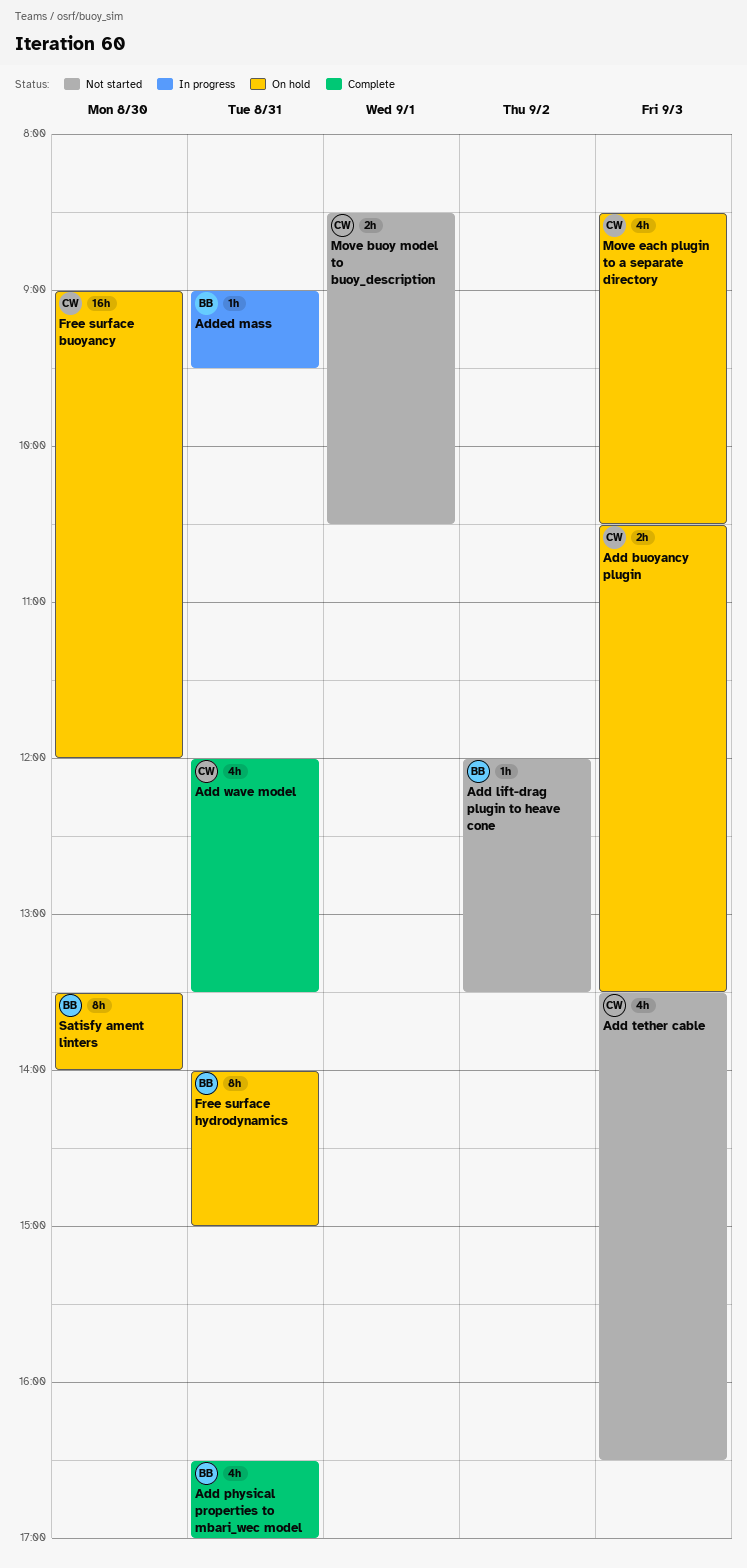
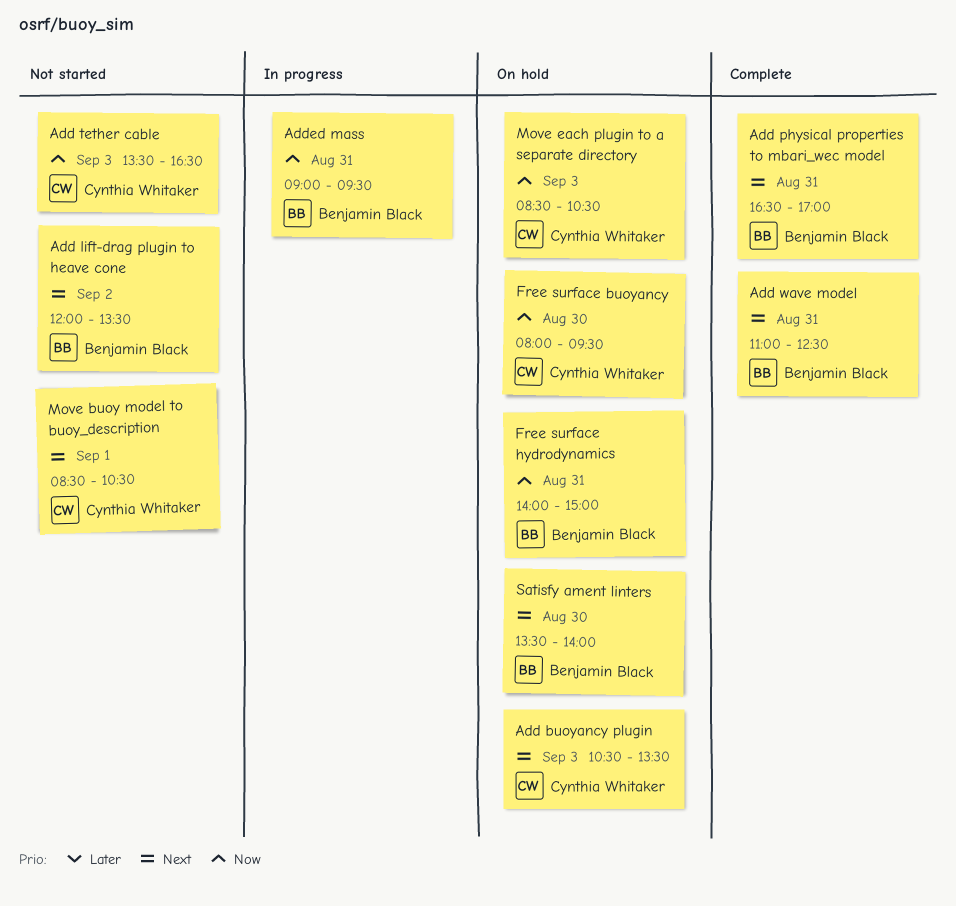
Add wave model, owner: Cynthia Whitaker -> Benjamin Black
Add wave model, begins: 12:00 -> 11:00
Add wave model, ends: 13:30 -> 12:30
Free surface buoyancy, begins: 09:00 -> 08:00
Free surface buoyancy, ends: 12:00 -> 09:30

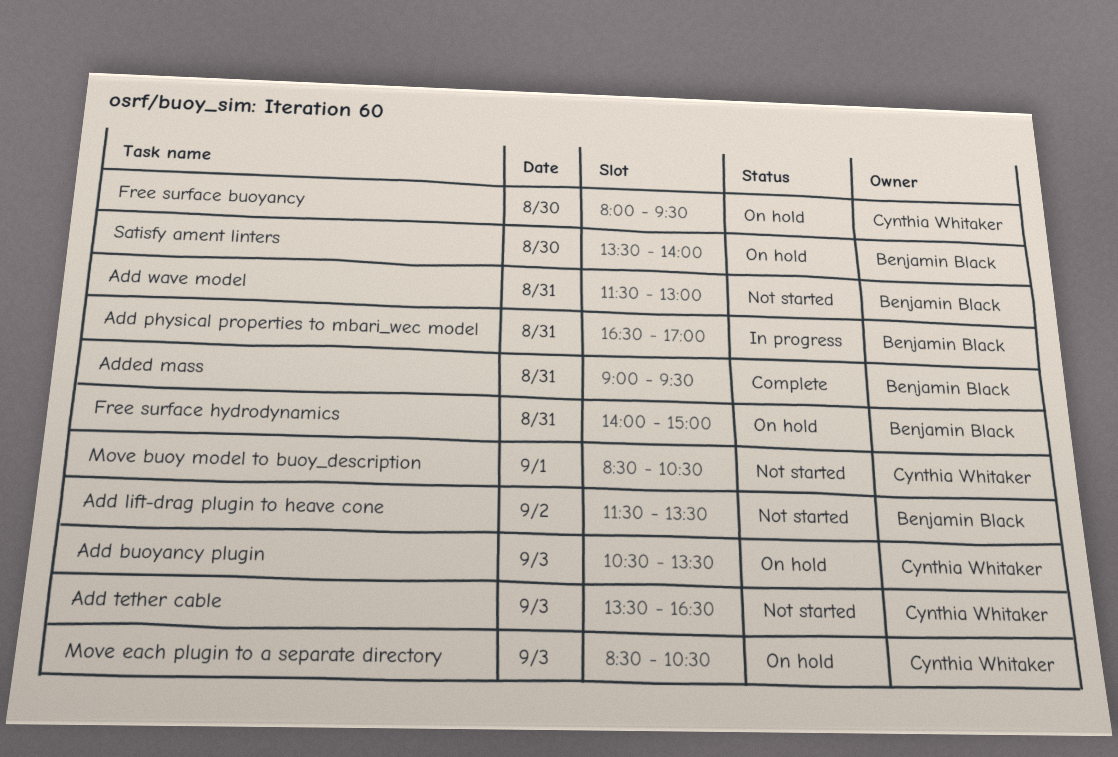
Add lift-drag plugin to heave cone, begins: 12:00 -> 11:30
Add physical properties to mbari_wec model, status: Complete -> In progress
Add wave model, status: Complete -> Not started
Add wave model, begins: 11:00 -> 11:30
Add wave model, ends: 12:30 -> 13:00
Added mass, status: In progress -> Complete

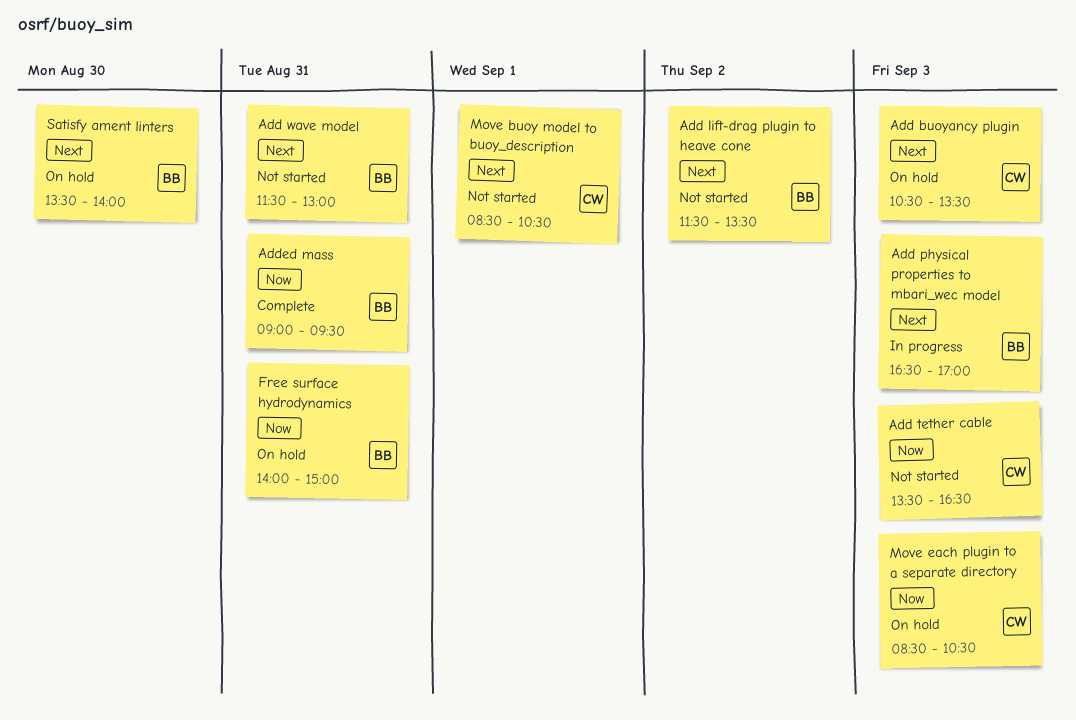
Add physical properties to mbari_wec model, day: Aug 31 -> Sep 3
Free surface buoyancy: present -> none

